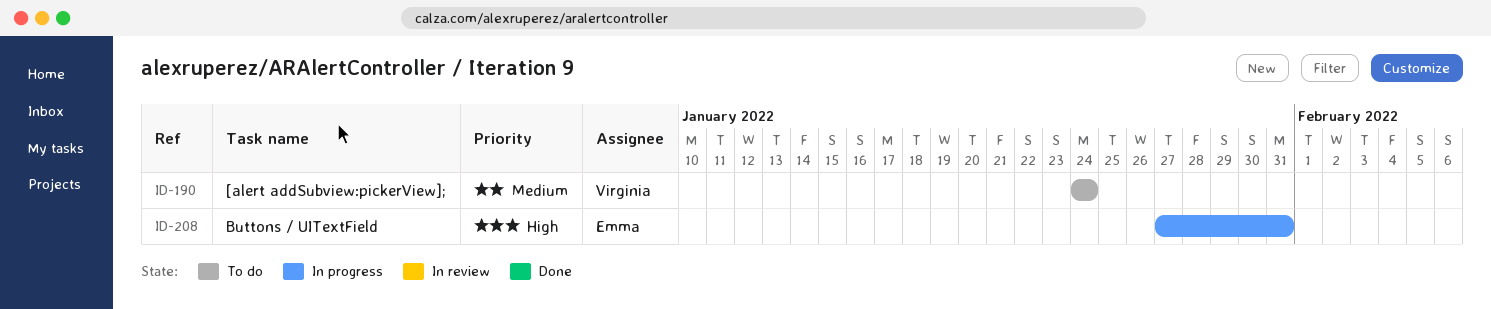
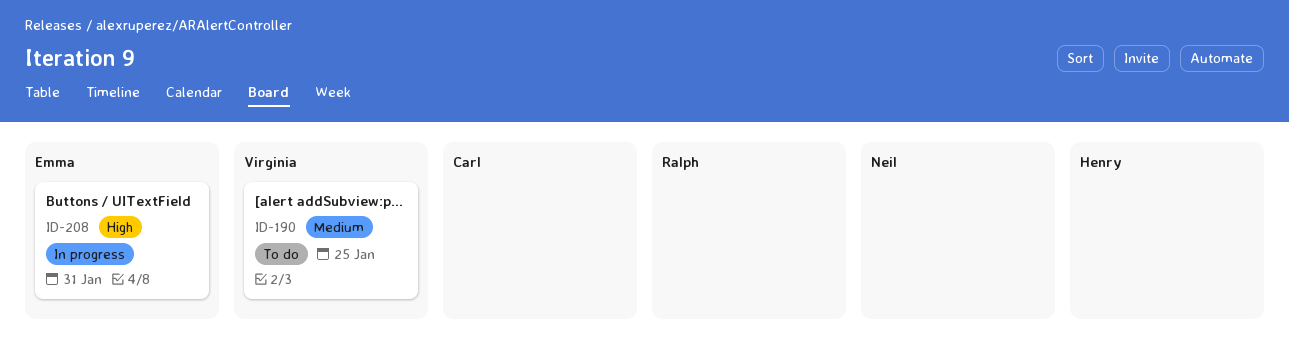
ID-190, due: Jan 24 -> Jan 25

